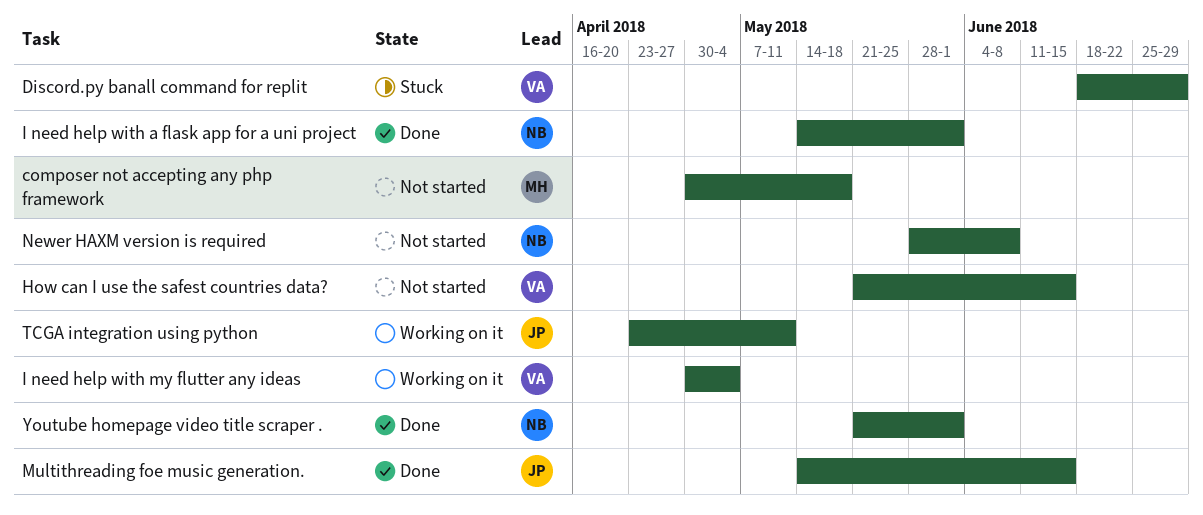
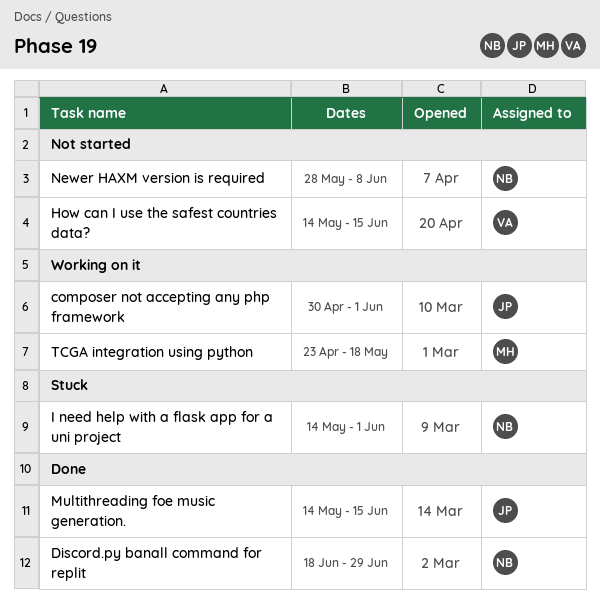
composer not accepting any php framework, status: Not started -> Working on it
composer not accepting any php framework, owner: MH -> JP
composer not accepting any php framework, due: May 18 -> Jun 1
Discord.py banall command for replit, status: Stuck -> Done
Discord.py banall command for replit, owner: VA -> NB
How can I use the safest countries data?, start: May 21 -> May 14
I need help with a flask app for a uni project, status: Done -> Stuck
I need help with my flutter any ideas: present -> none
TCGA integration using python, owner: JP -> MH
TCGA integration using python, due: May 11 -> May 18
Youtube homepage video title scraper .: present -> none

